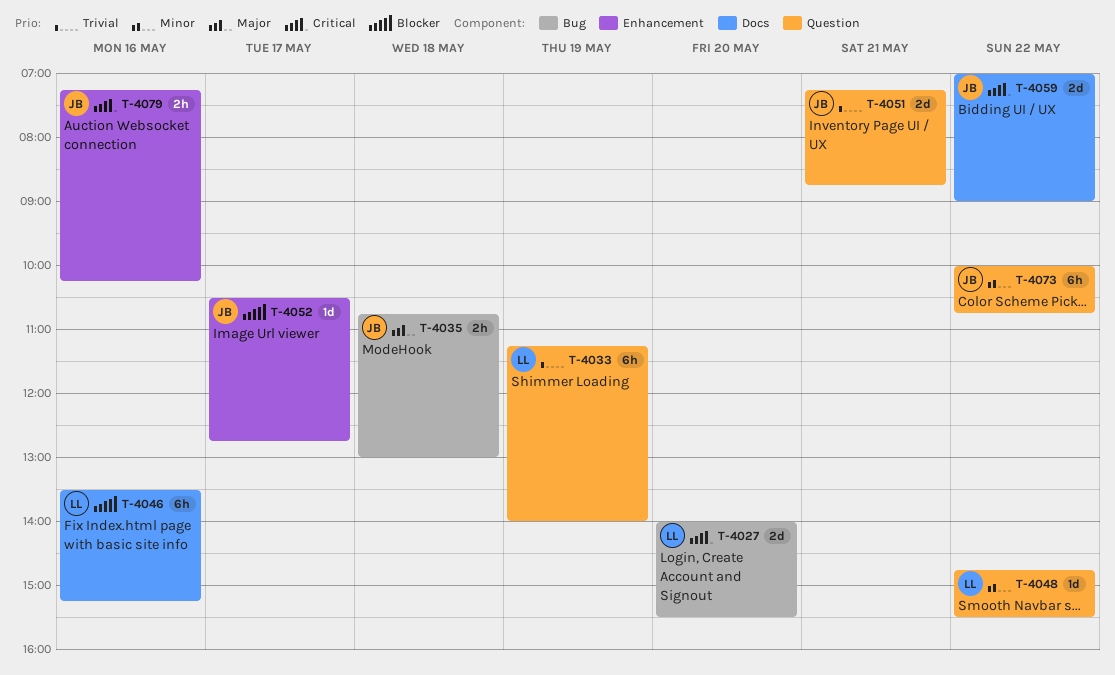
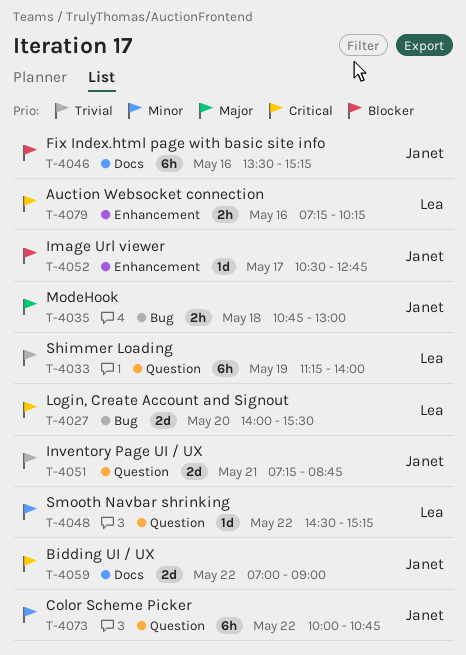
T-4046, owner: Lea -> Janet
T-4048, begins: 14:45 -> 14:30
T-4048, ends: 15:30 -> 15:15
T-4079, owner: Janet -> Lea

